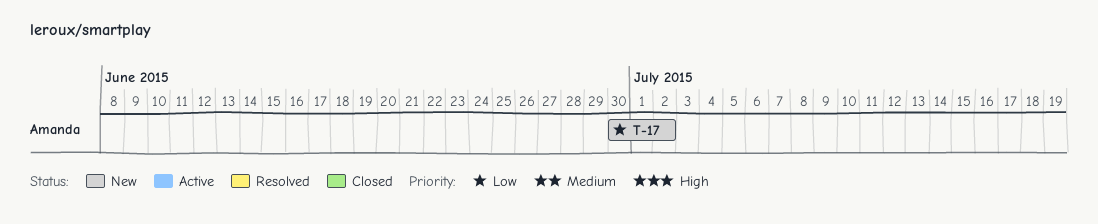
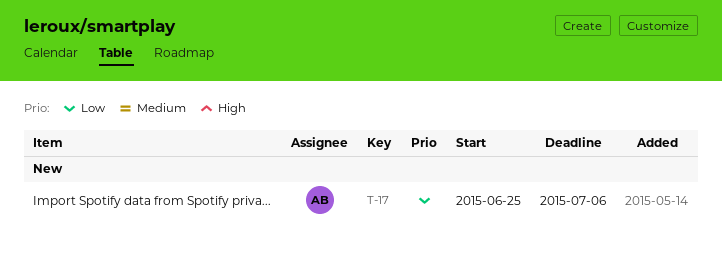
T-17, start: Jun 30 -> Jun 25
T-17, due: Jul 2 -> Jul 6

